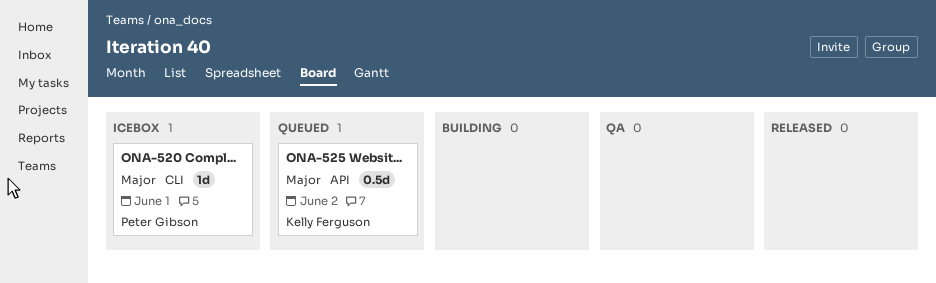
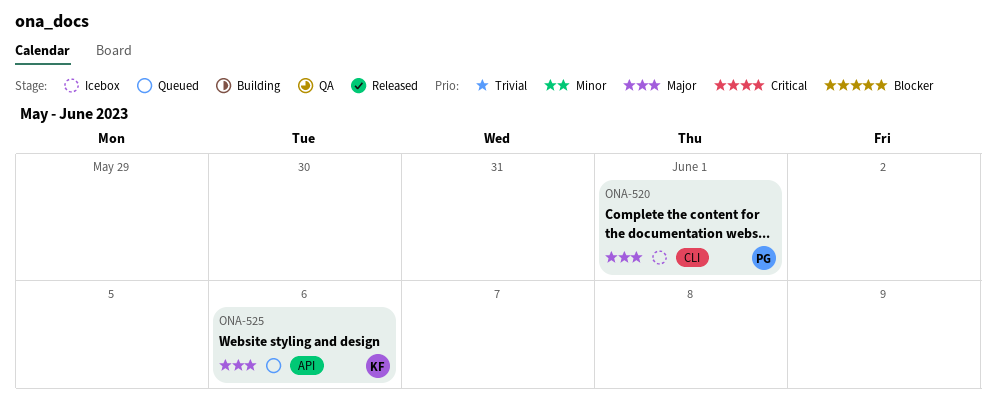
ONA-525, due: Jun 2 -> Jun 6

